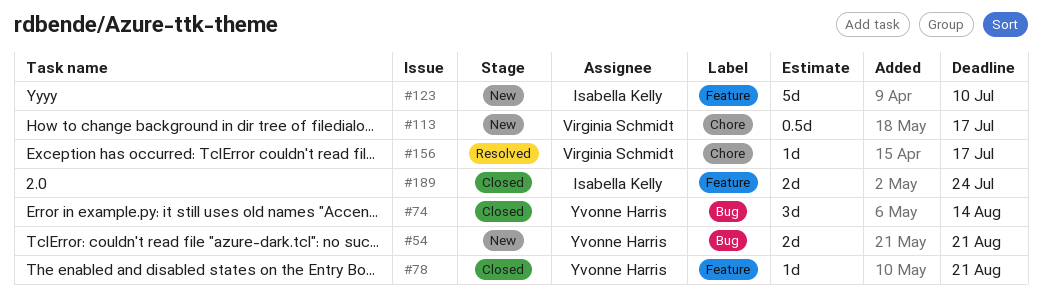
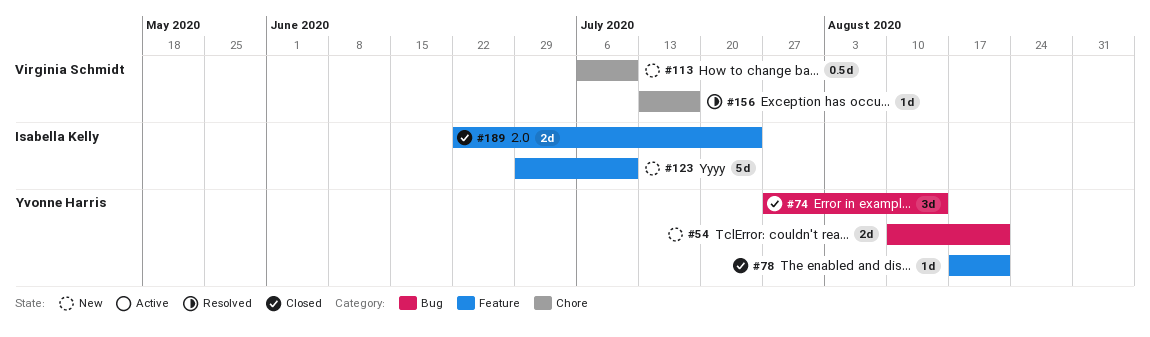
#113, due: Jul 17 -> Jul 10

